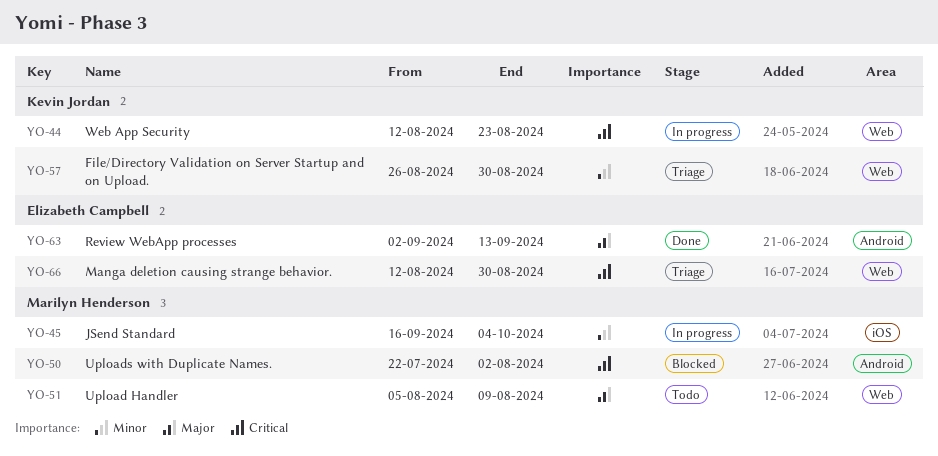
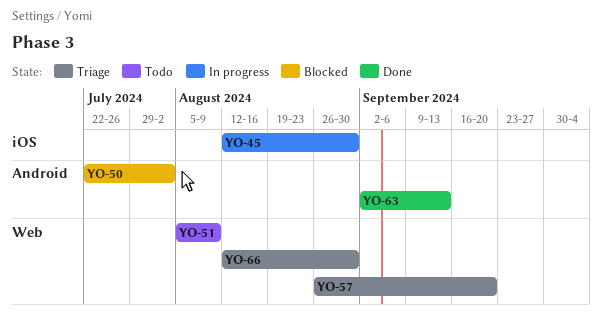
YO-44: present -> none
YO-45, start: Sep 16 -> Aug 12
YO-45, due: Oct 4 -> Aug 30
YO-57, due: Aug 30 -> Sep 20

